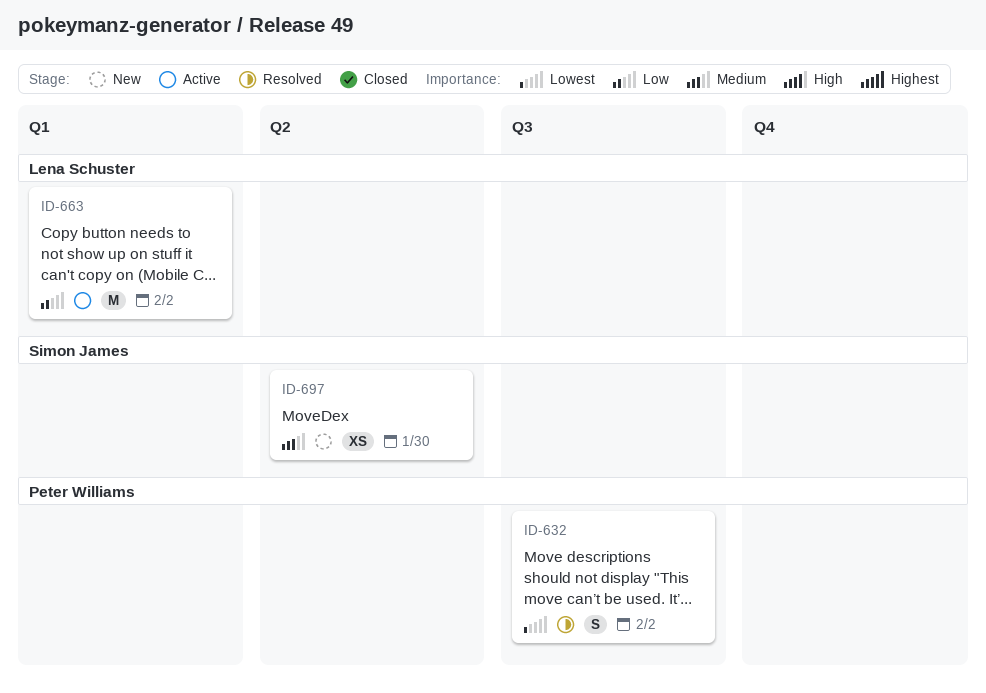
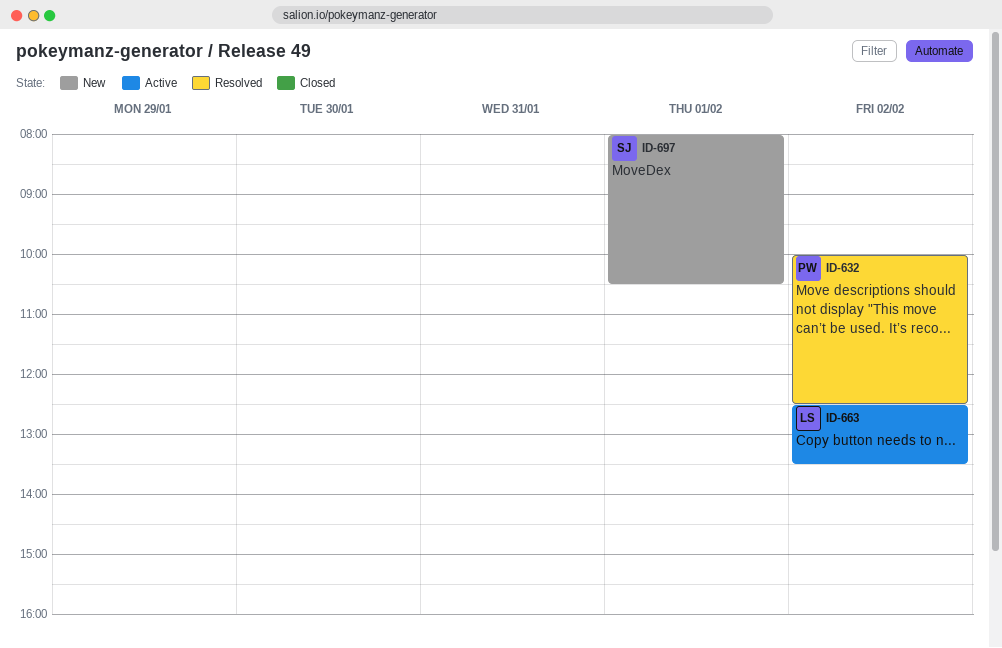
ID-697, day: Jan 30 -> Feb 1

